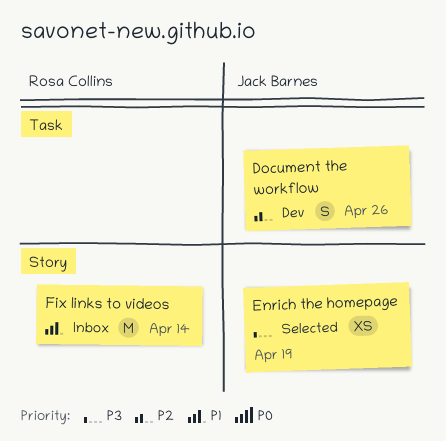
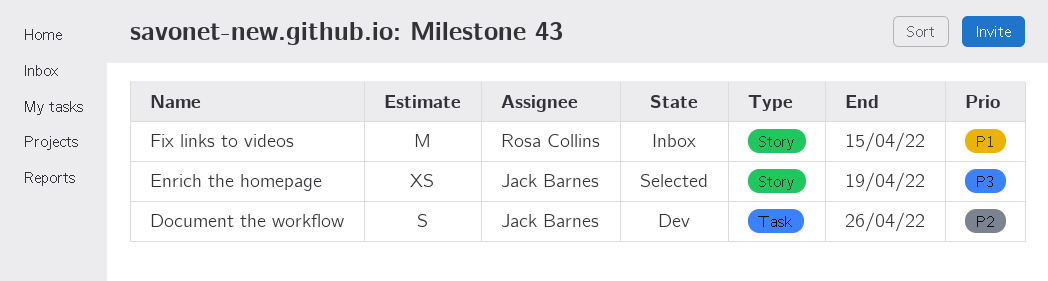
Fix links to videos, due: Apr 14 -> Apr 15

